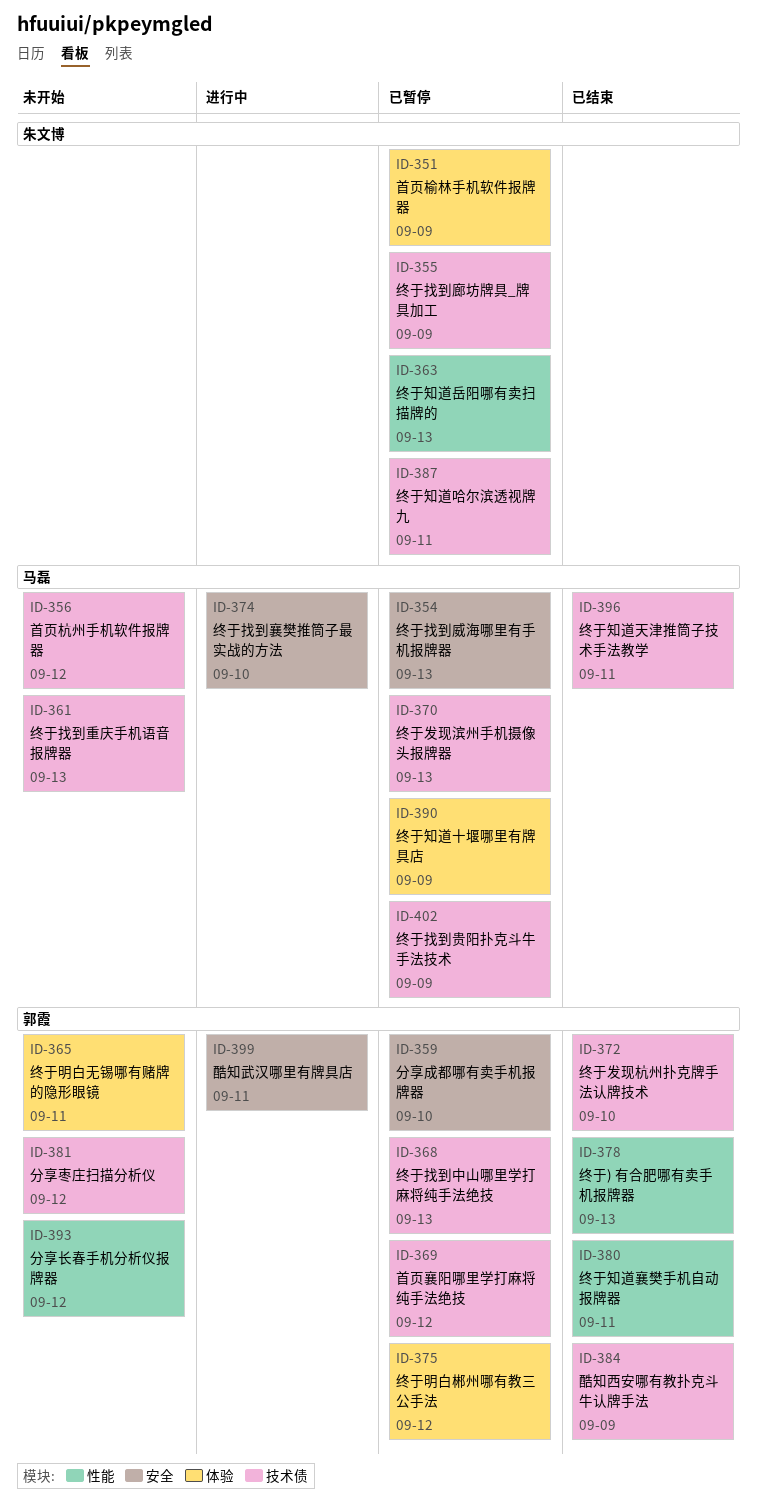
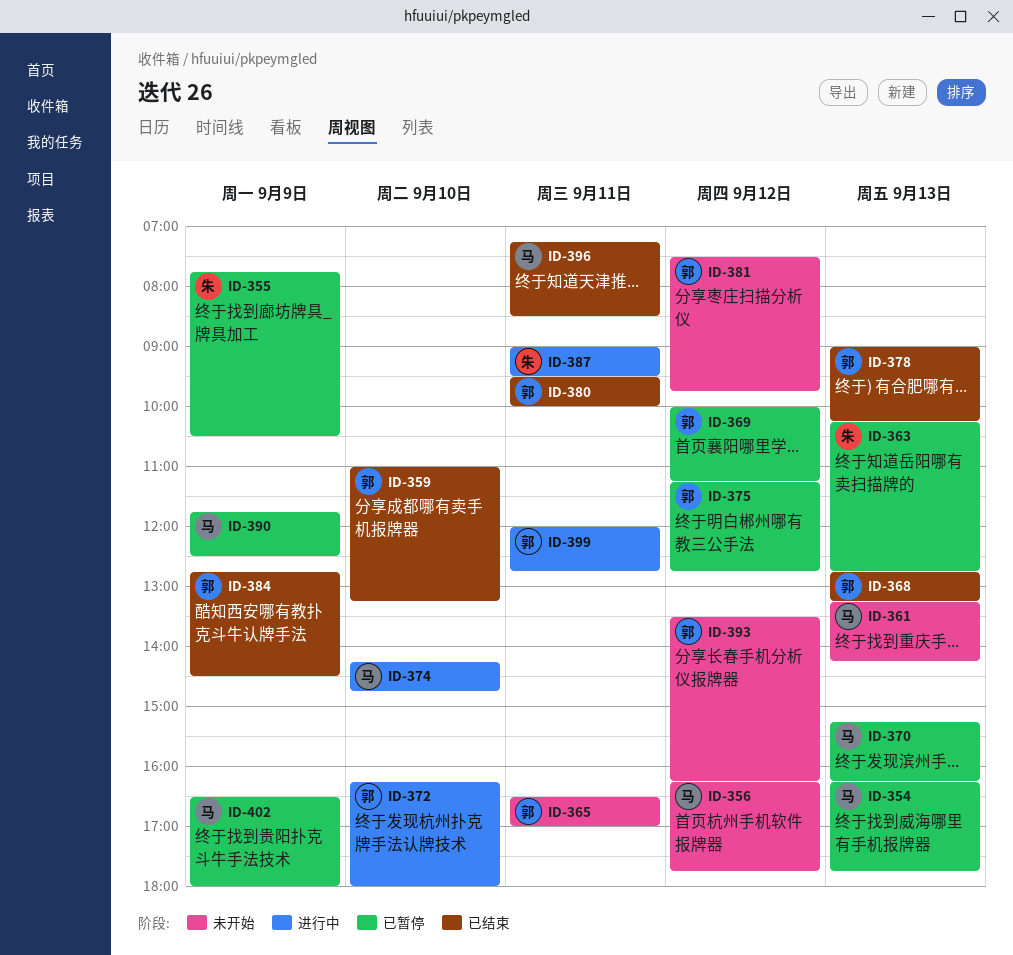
ID-351: present -> none
ID-359, status: 已暂停 -> 已结束
ID-368, status: 已暂停 -> 已结束
ID-372, status: 已结束 -> 进行中
ID-387, status: 已暂停 -> 进行中

